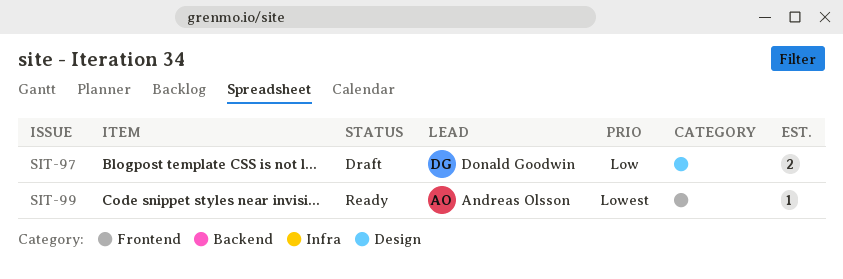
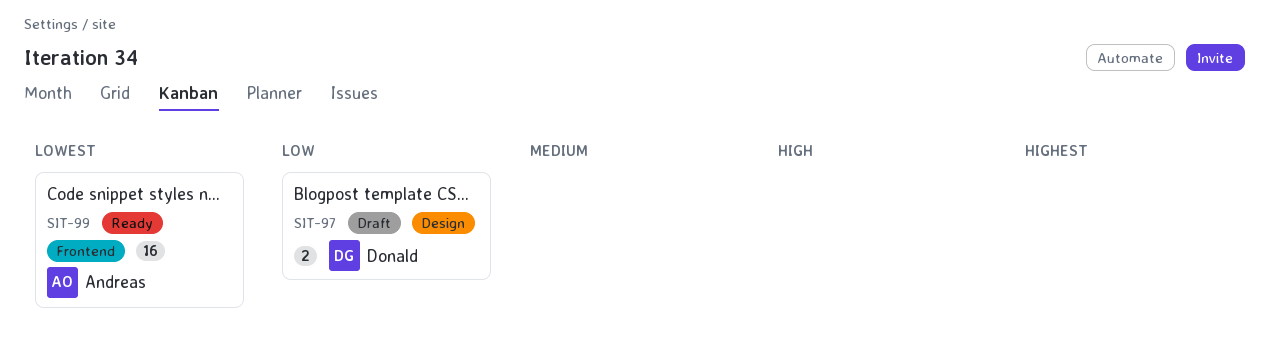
SIT-99, estimate: 1 -> 16

